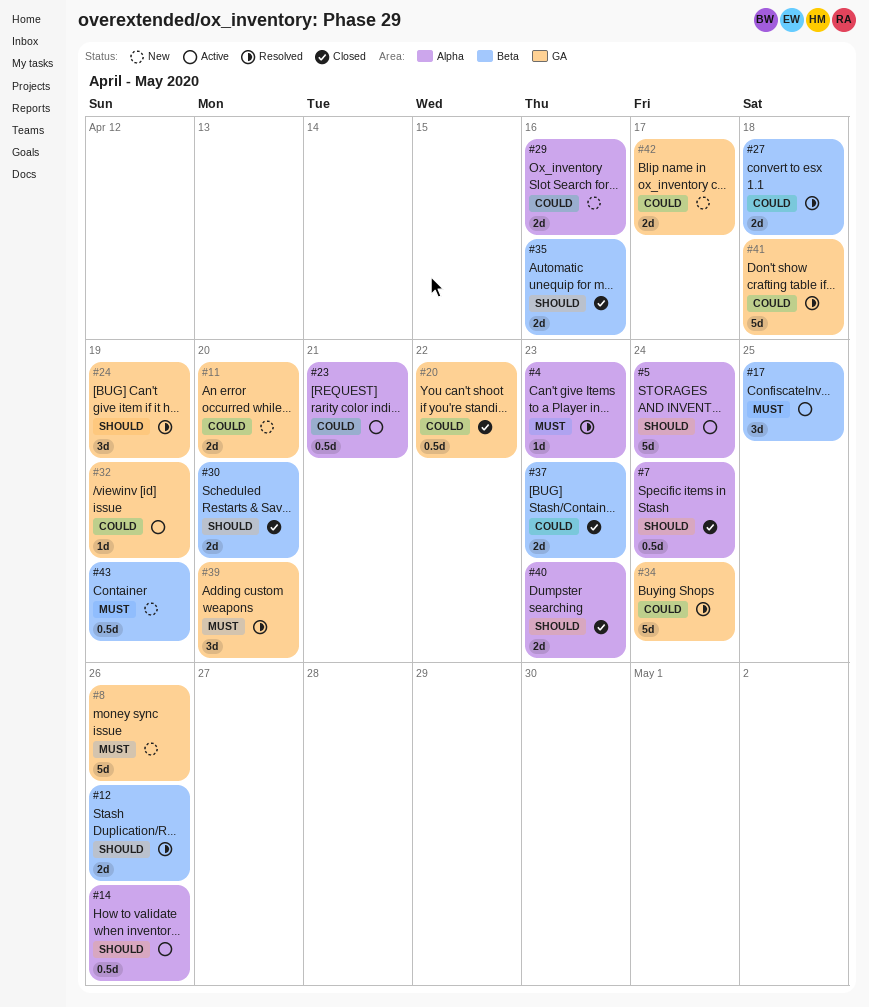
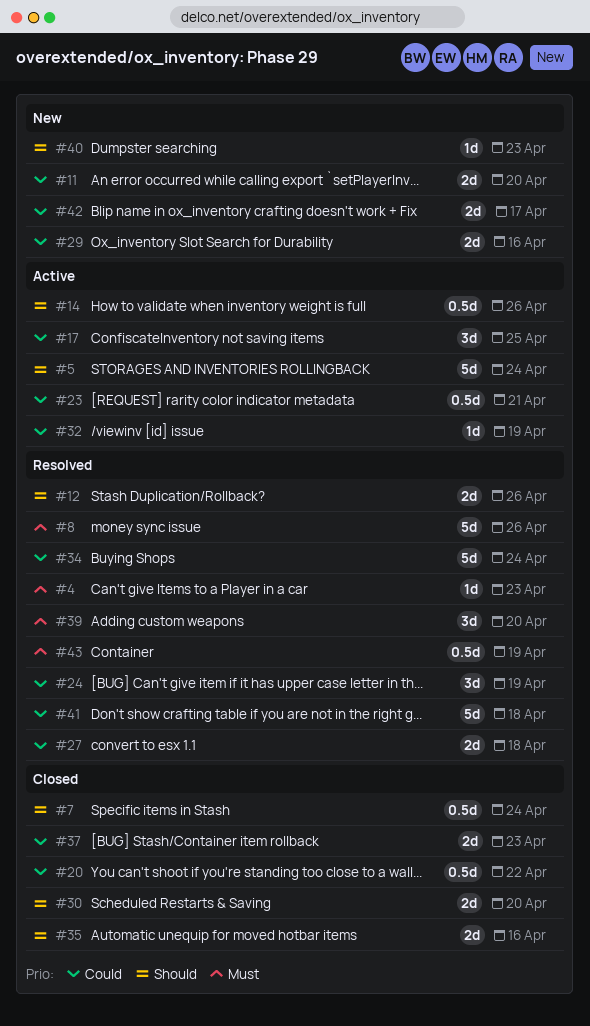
#8, status: New -> Resolved
#17, priority: Must -> Could
#24, priority: Should -> Could
#40, status: Closed -> New
#40, estimate: 2d -> 1d
#43, status: New -> Resolved

